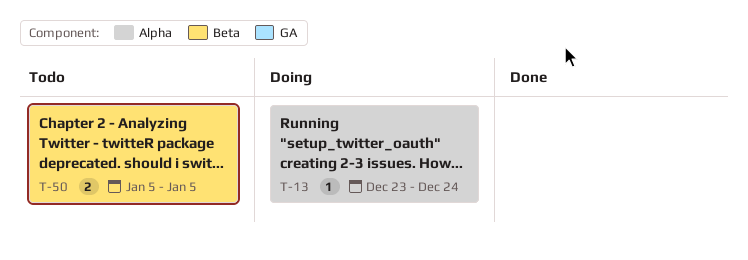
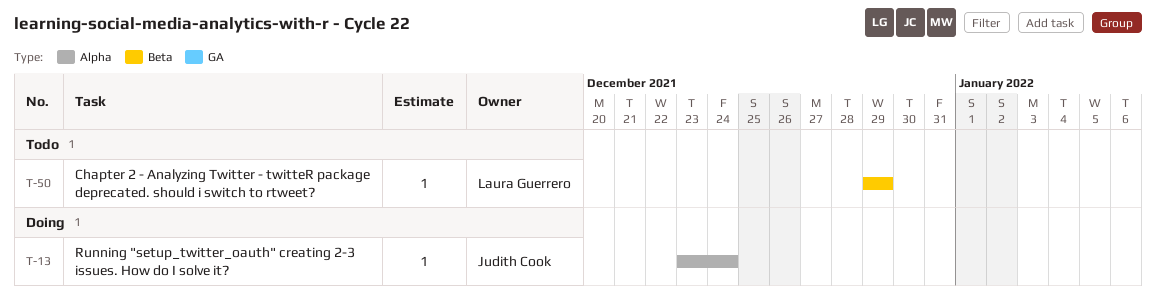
T-50, estimate: 2 -> 1
T-50, start: Jan 5 -> Dec 29
T-50, due: Jan 5 -> Dec 29

